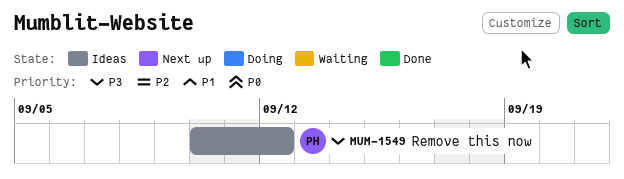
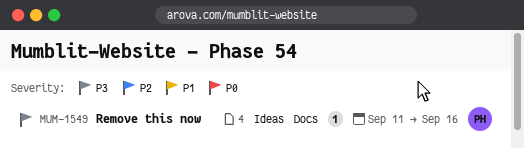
MUM-1549, start: Sep 10 -> Sep 11
MUM-1549, due: Sep 12 -> Sep 16

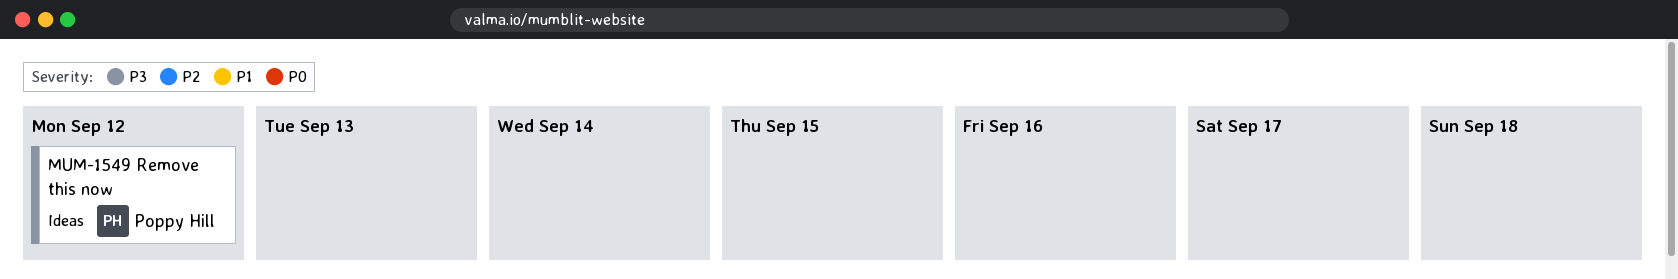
MUM-1549, due: Sep 16 -> Sep 12

